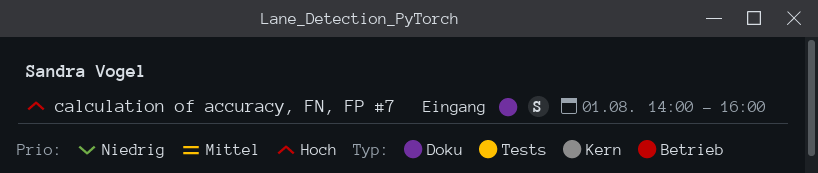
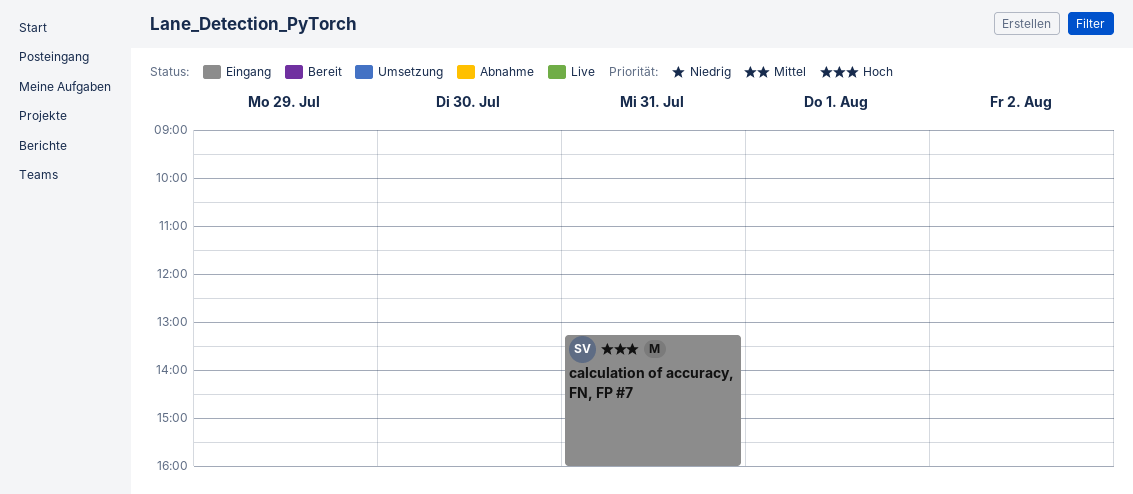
calculation of accuracy, FN, FP #7, estimate: S -> M
calculation of accuracy, FN, FP #7, day: Aug 1 -> Jul 31
calculation of accuracy, FN, FP #7, begins: 14:00 -> 13:15

